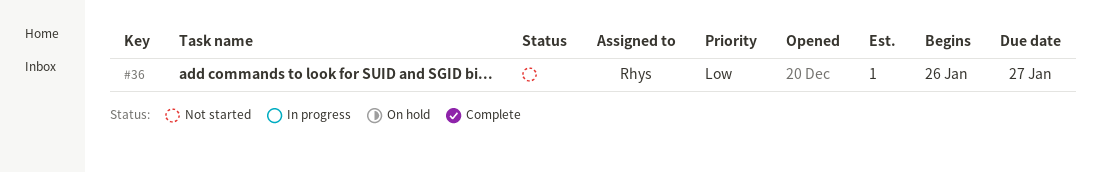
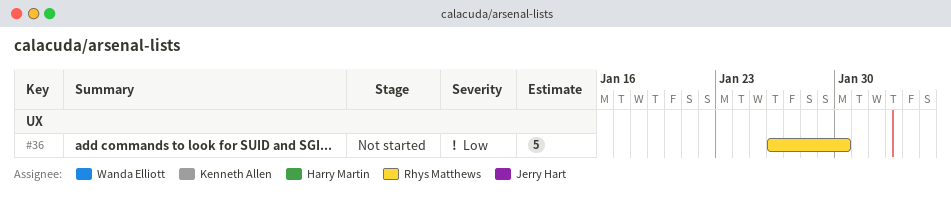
#36, estimate: 1 -> 5
#36, due: Jan 27 -> Jan 30

